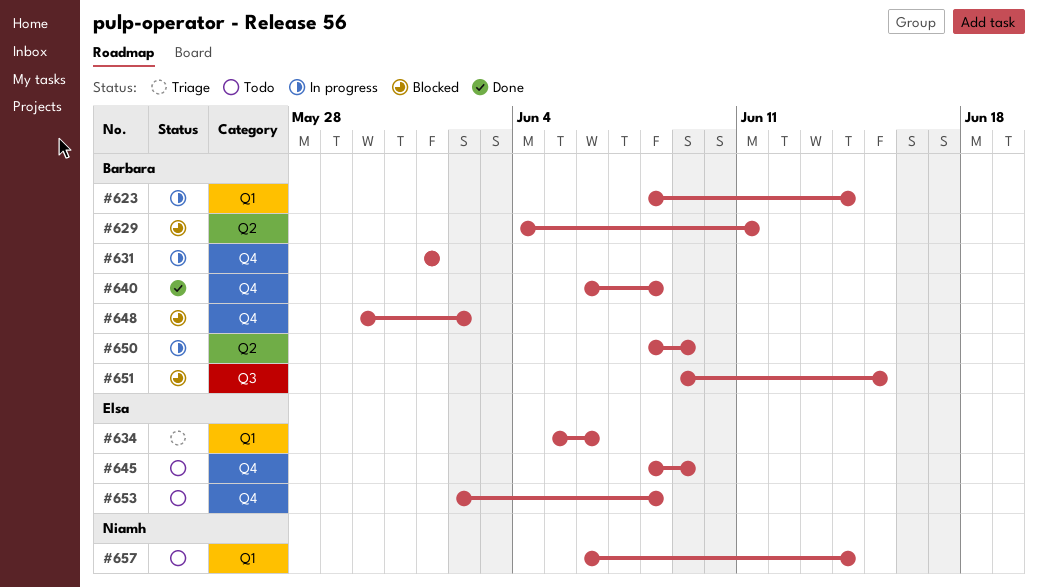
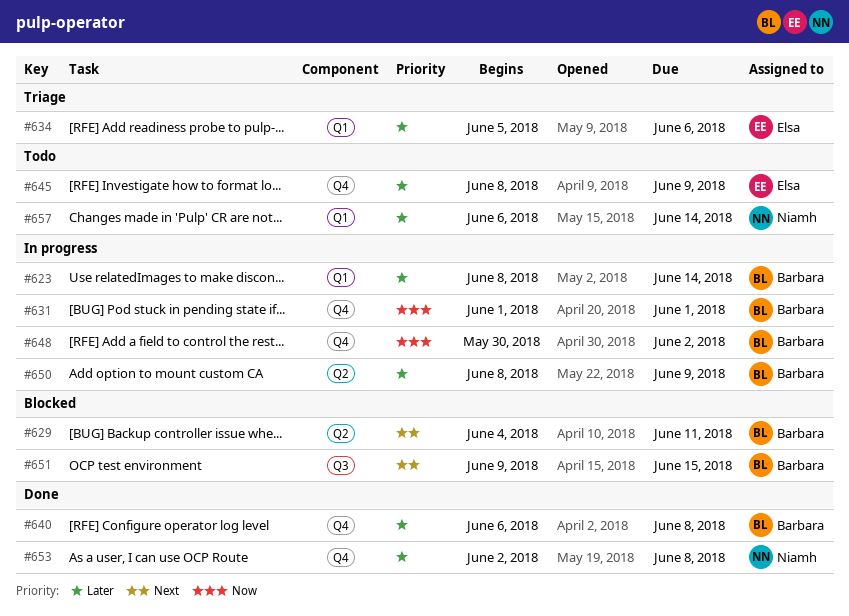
#648, status: Blocked -> In progress
#653, status: Todo -> Done
#653, owner: Elsa -> Niamh

